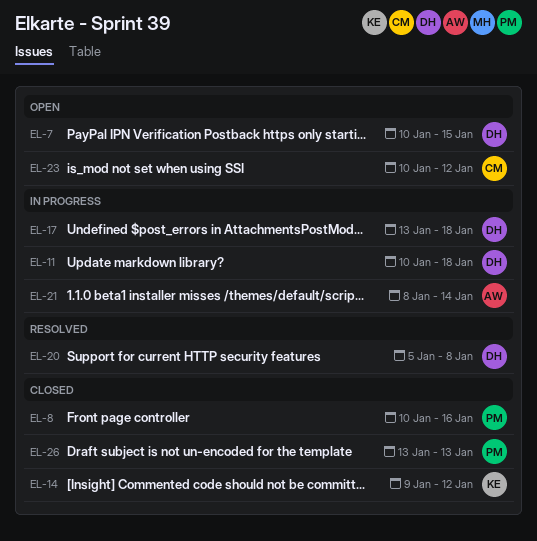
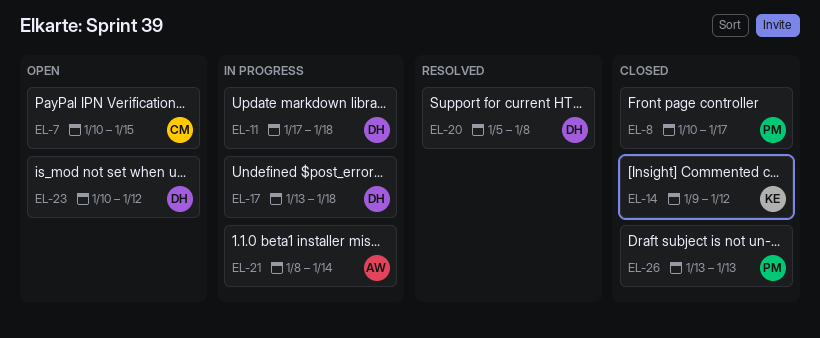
EL-7, owner: DH -> CM
EL-8, due: Jan 16 -> Jan 17
EL-11, start: Jan 10 -> Jan 17
EL-23, owner: CM -> DH

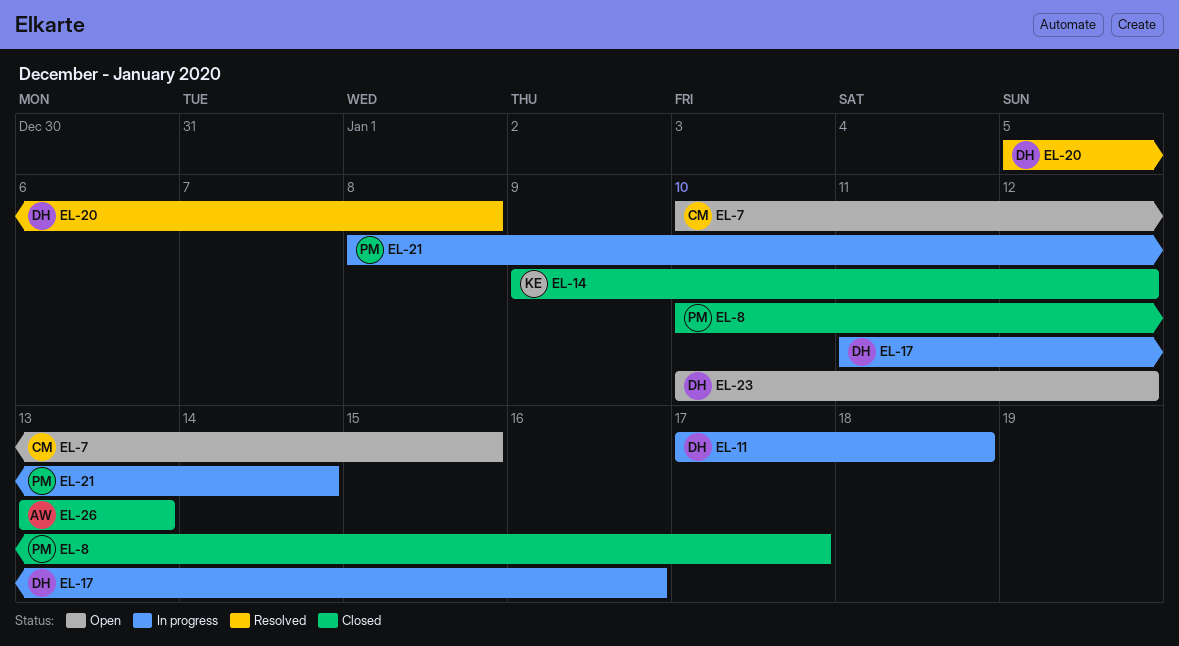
EL-17, start: Jan 13 -> Jan 11
EL-17, due: Jan 18 -> Jan 16
EL-21, owner: AW -> PM
EL-26, owner: PM -> AW

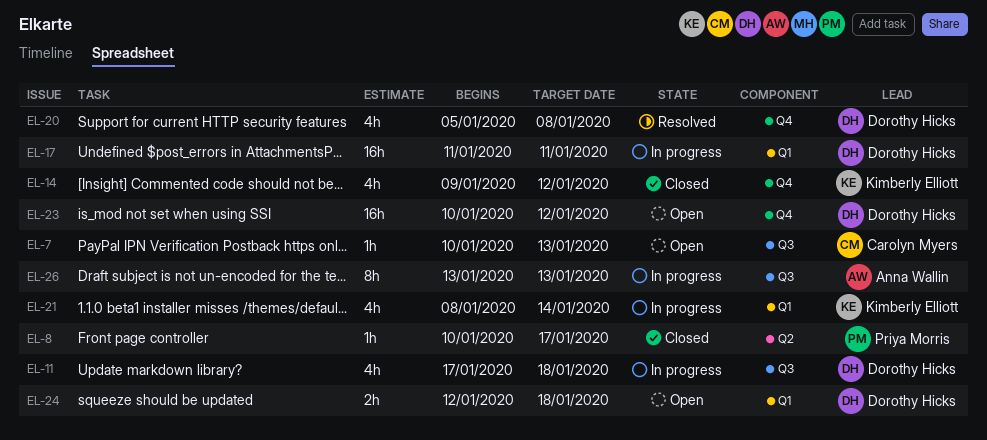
EL-7, due: Jan 15 -> Jan 13
EL-17, due: Jan 16 -> Jan 11
EL-21, owner: Priya Morris -> Kimberly Elliott
EL-24: none -> present
EL-26, status: Closed -> In progress

